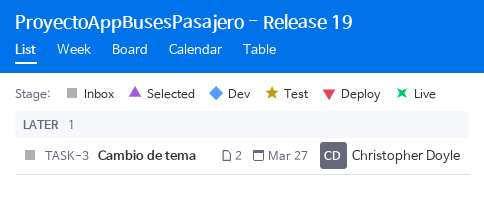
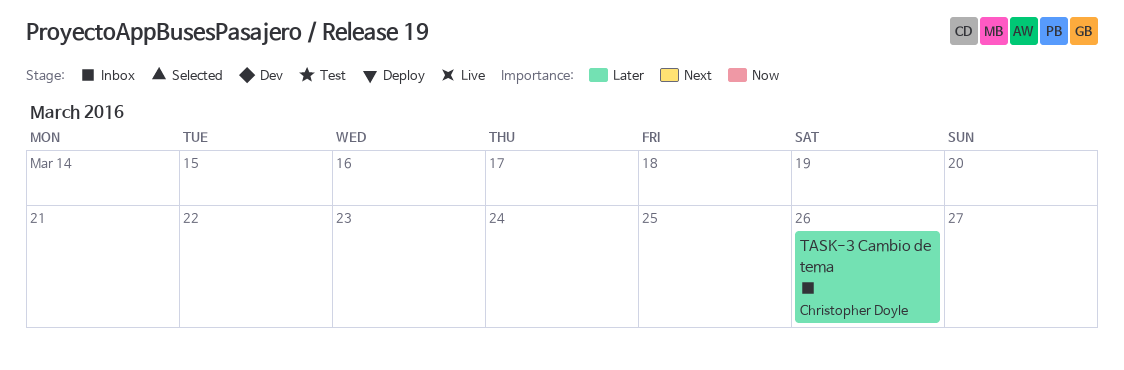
TASK-3, due: Mar 27 -> Mar 26

